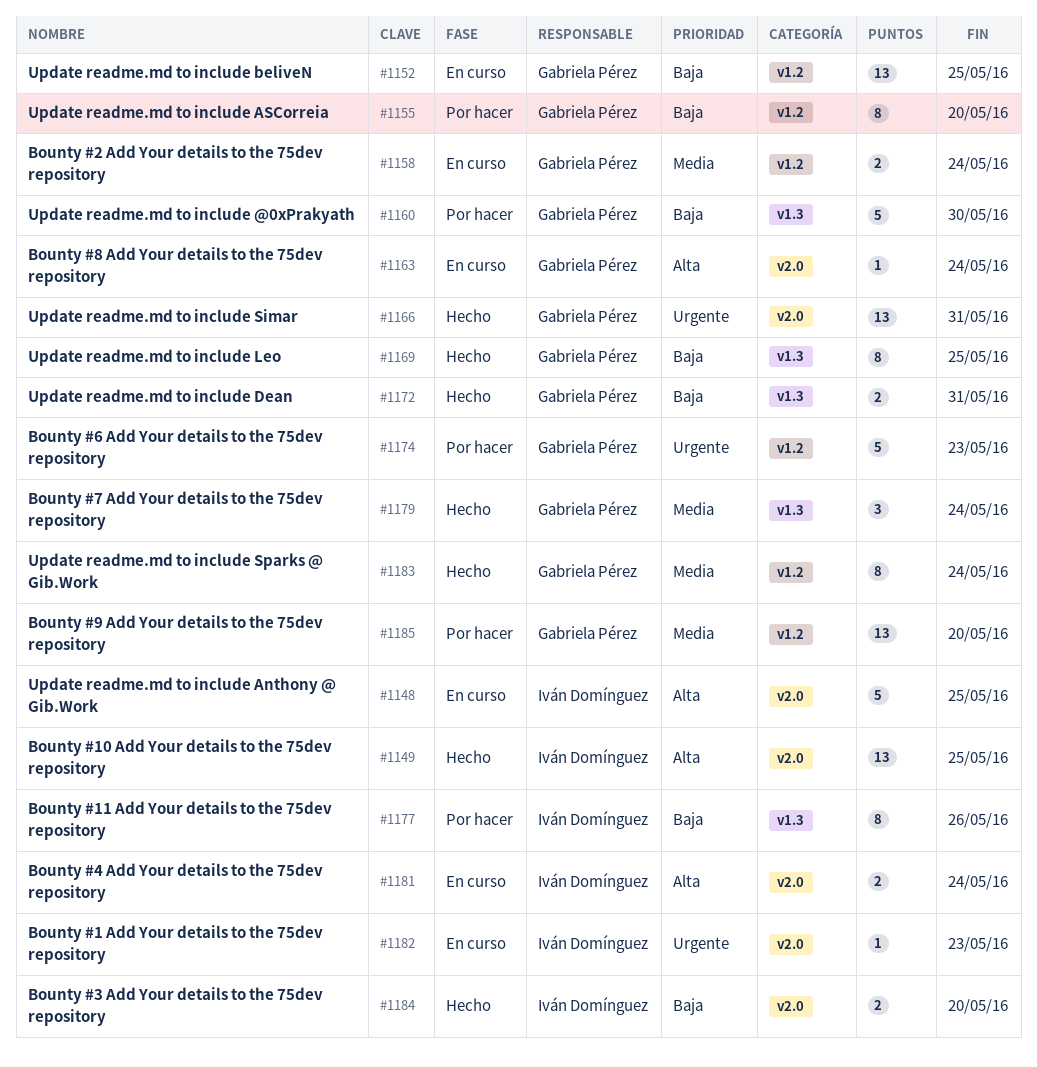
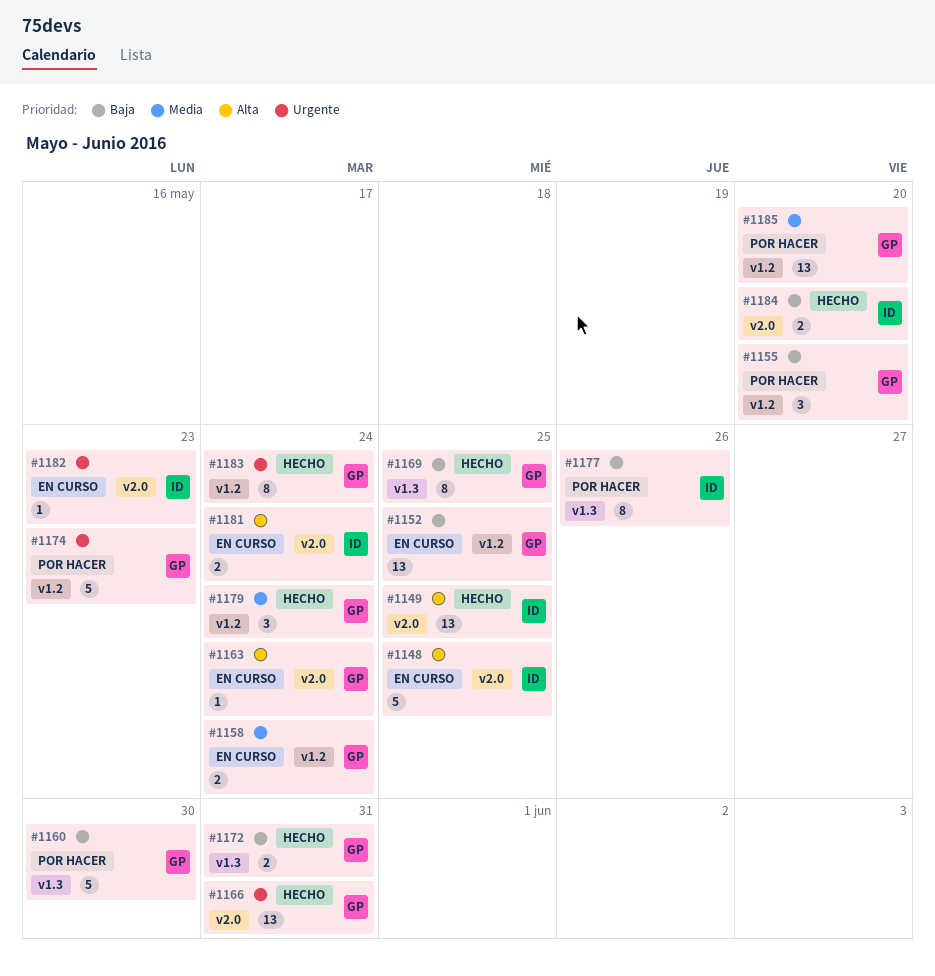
#1155, estimate: 8 -> 3
#1179, label: v1.3 -> v1.2
#1183, priority: Media -> Urgente

